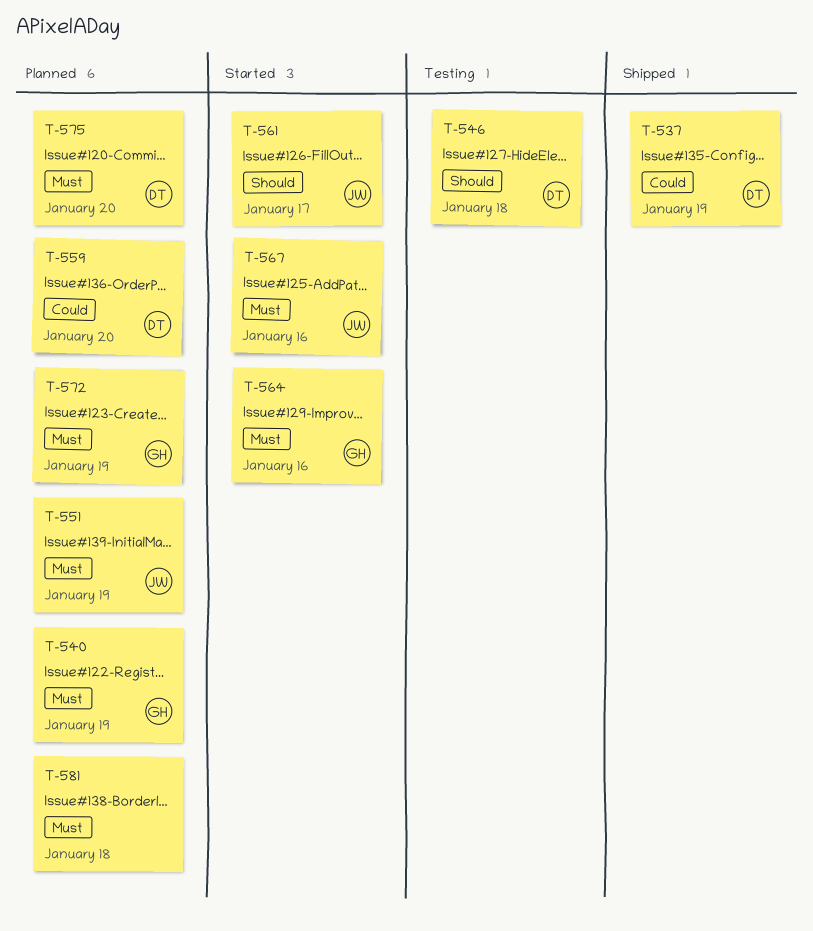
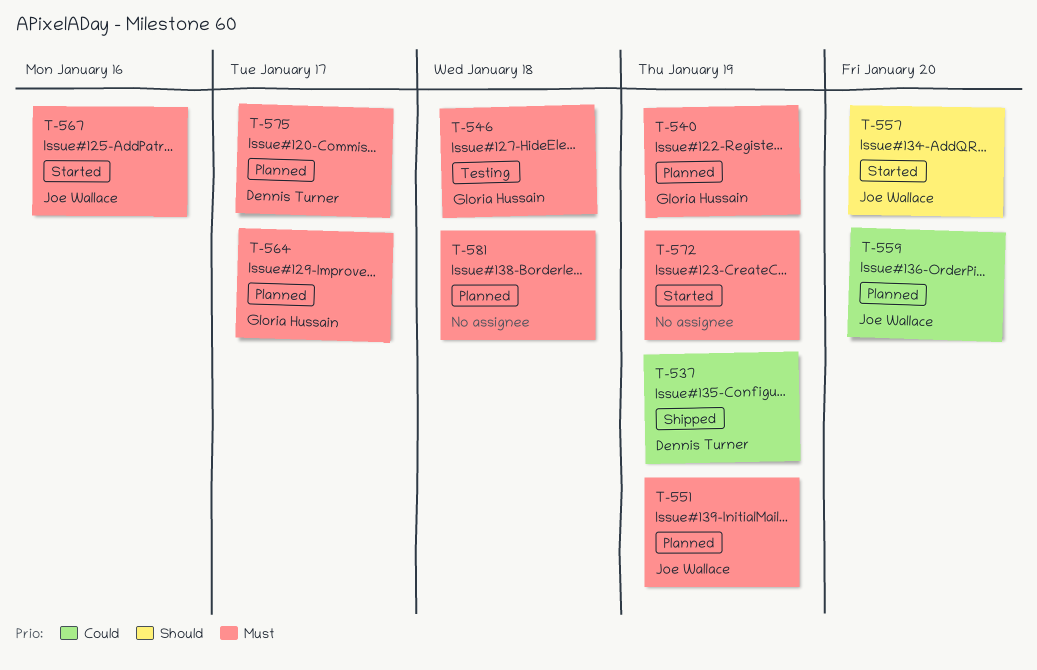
T-546, owner: Dennis Turner -> Gloria Hussain
T-546, priority: Should -> Must
T-557: none -> present
T-559, owner: Dennis Turner -> Joe Wallace
T-561: present -> none
T-564, status: Started -> Planned
T-564, due: Jan 16 -> Jan 17
T-572, status: Planned -> Started
T-572, owner: Gloria Hussain -> none
T-575, due: Jan 20 -> Jan 17

